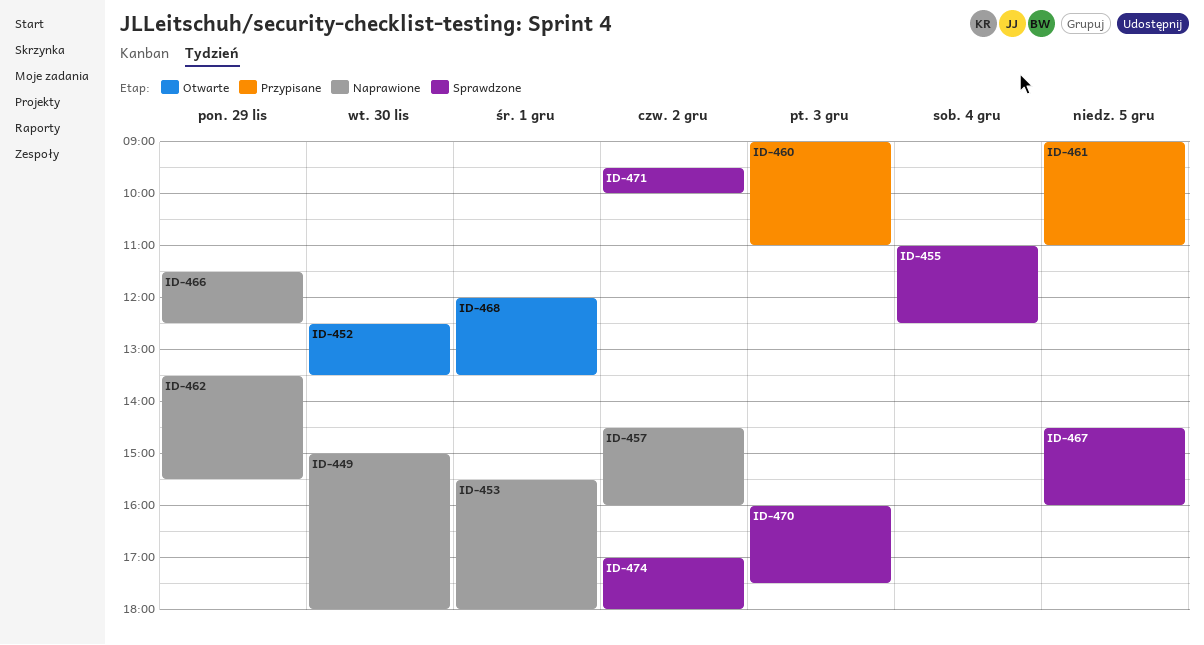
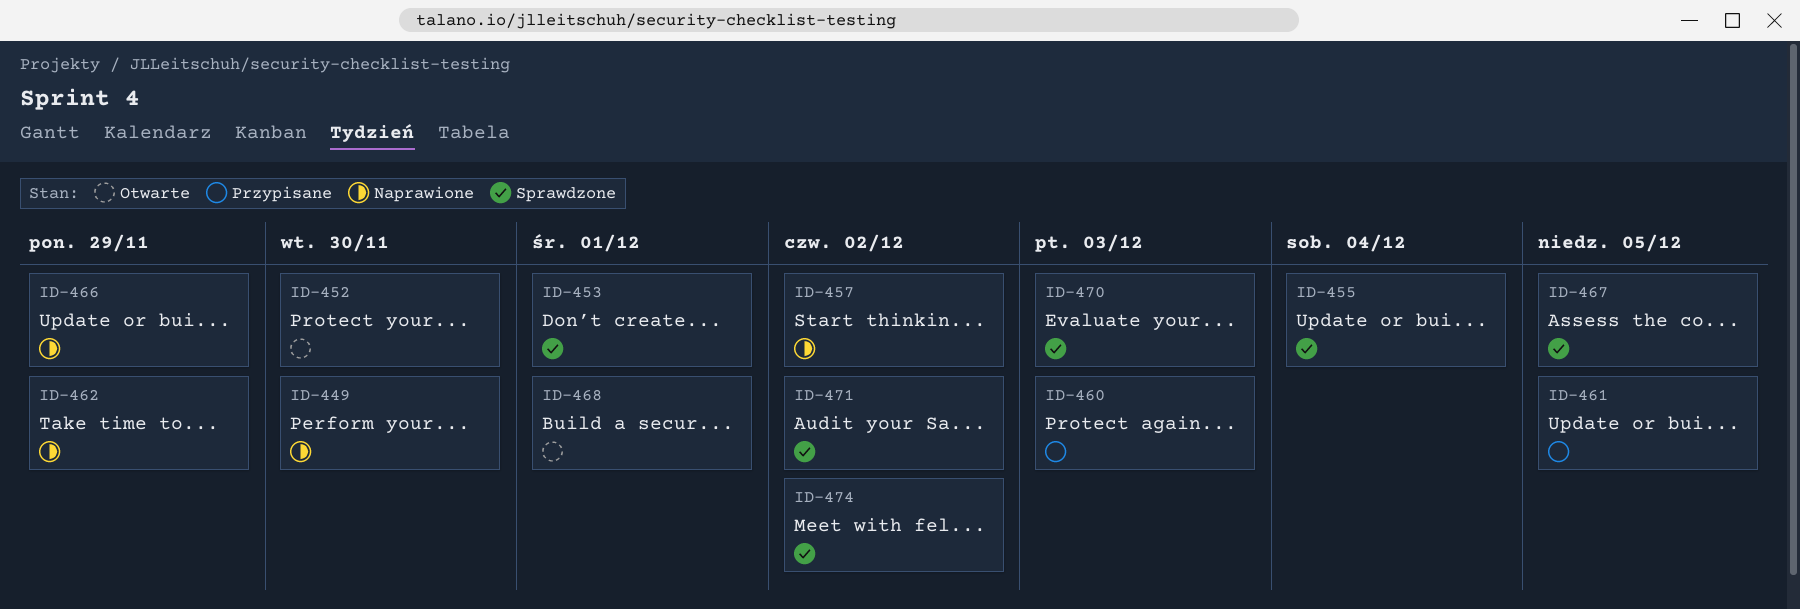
ID-453, status: Naprawione -> Sprawdzone

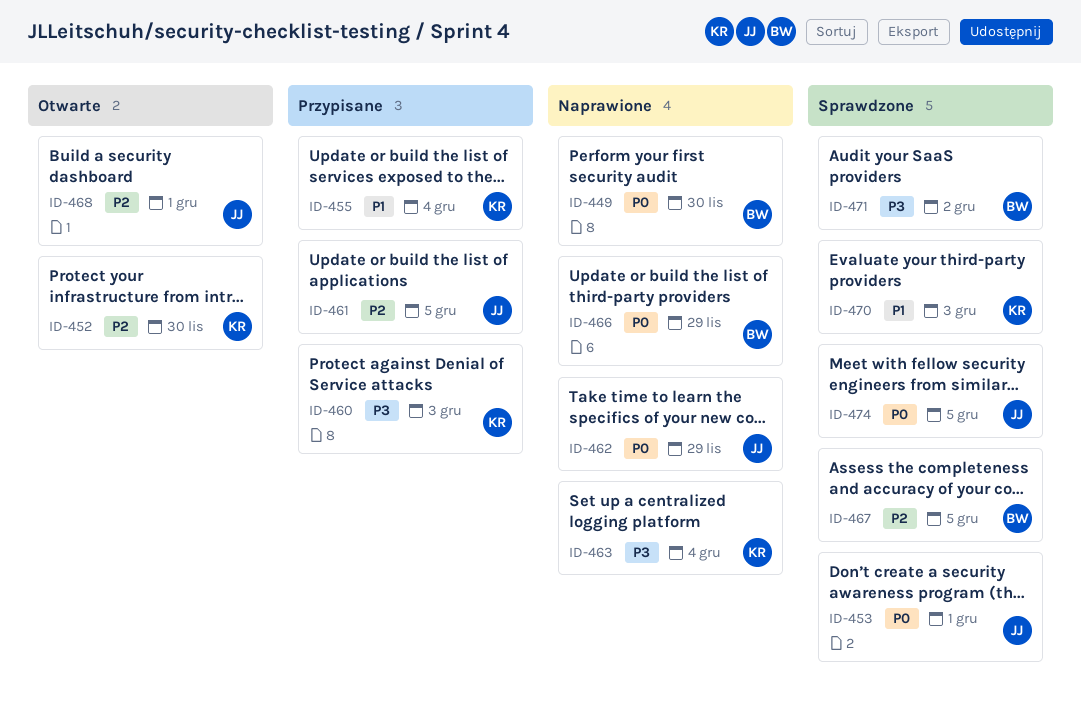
ID-455, status: Sprawdzone -> Przypisane
ID-457: present -> none
ID-463: none -> present
ID-474, day: Dec 2 -> Dec 5

